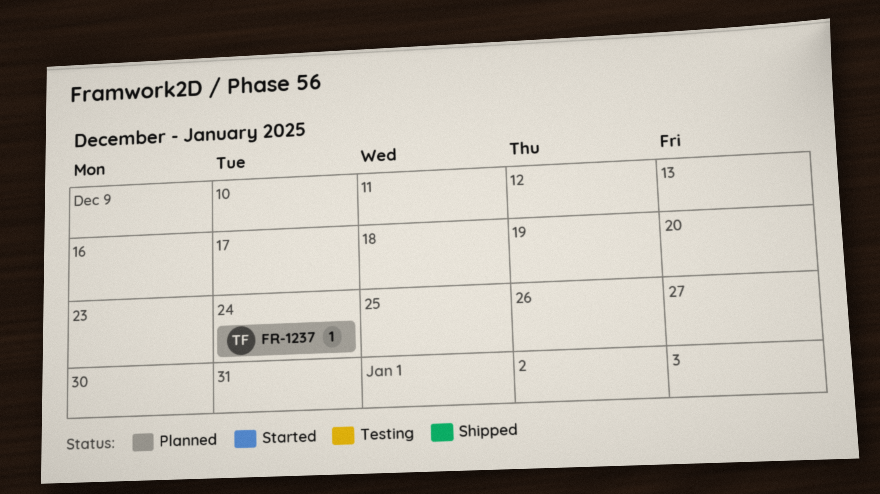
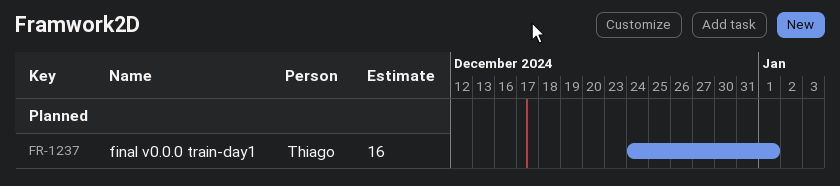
FR-1237, estimate: 1 -> 16
FR-1237, due: Dec 24 -> Jan 1

